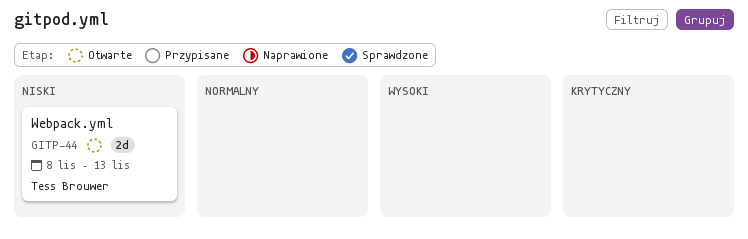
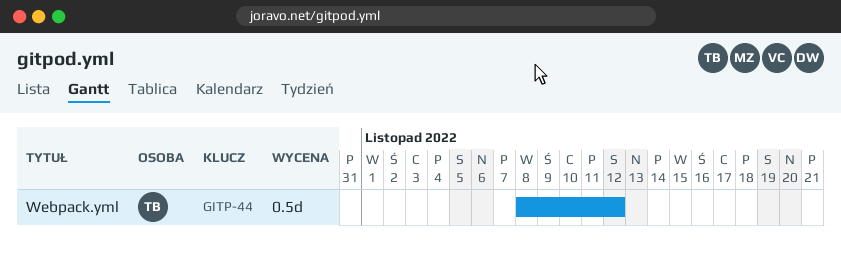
GITP-44, estimate: 2d -> 0.5d
GITP-44, due: Nov 13 -> Nov 12

